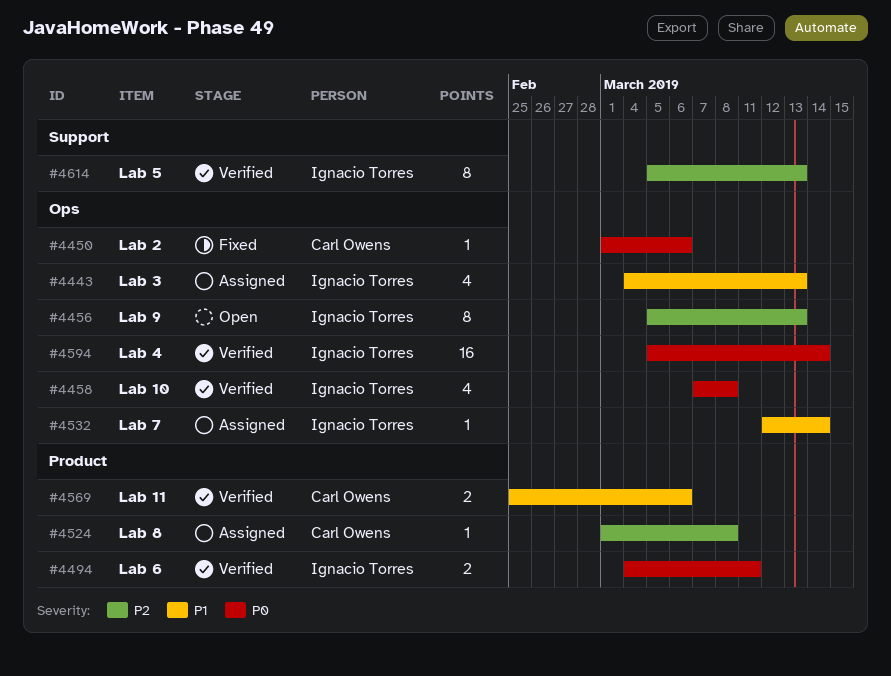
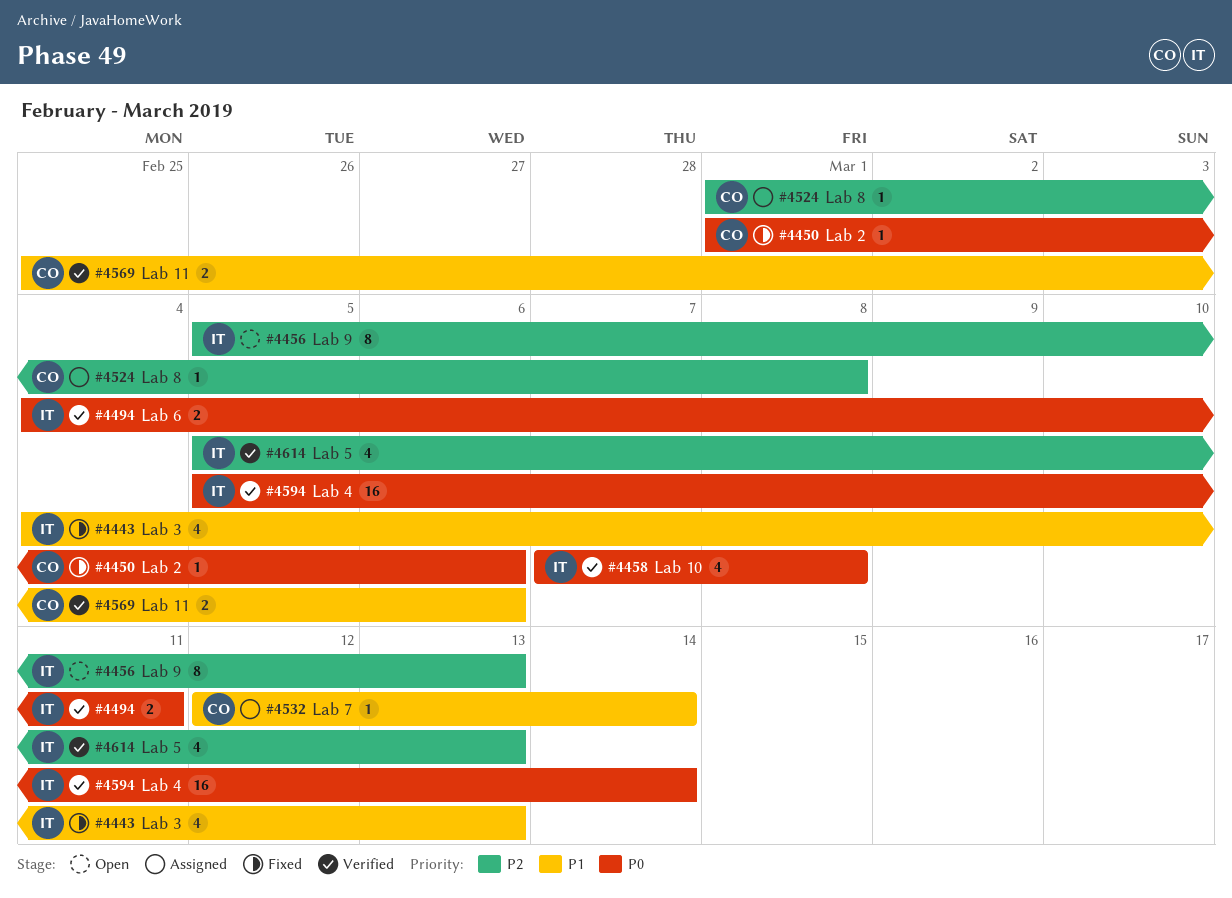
#4443, status: Assigned -> Fixed
#4532, owner: Ignacio Torres -> Carl Owens
#4614, estimate: 8 -> 4

